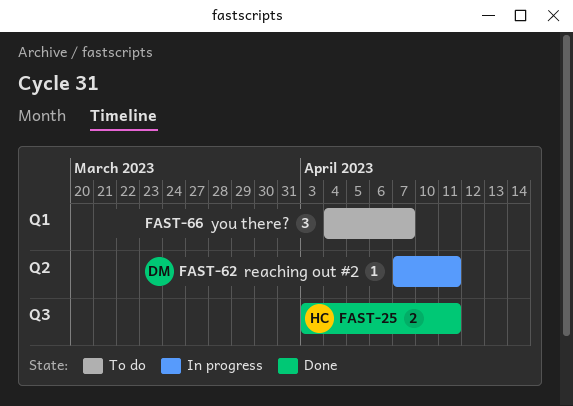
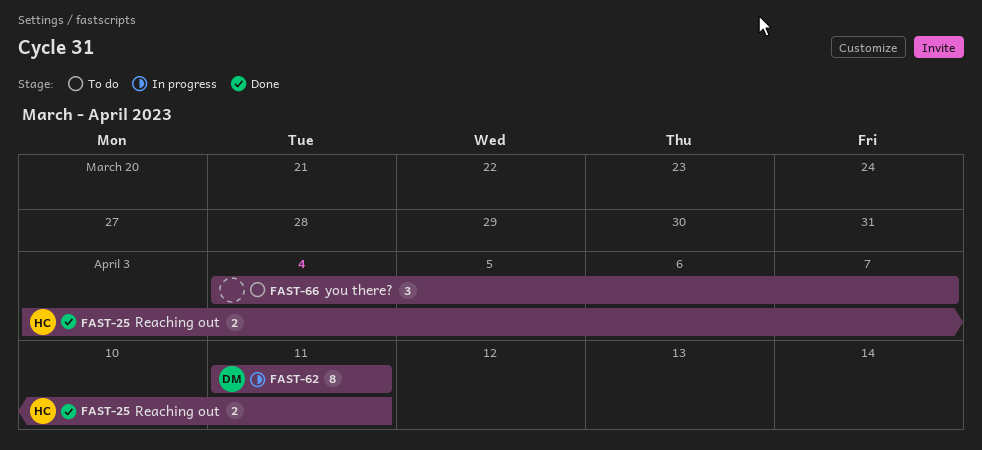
FAST-62, estimate: 1 -> 8
FAST-62, start: Apr 7 -> Apr 11

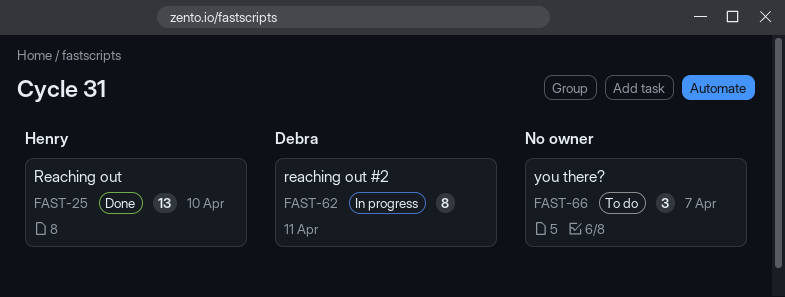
FAST-25, estimate: 2 -> 13
FAST-25, due: Apr 11 -> Apr 10

